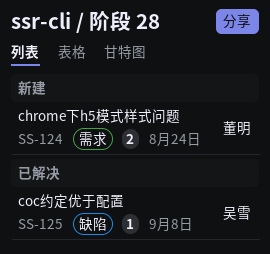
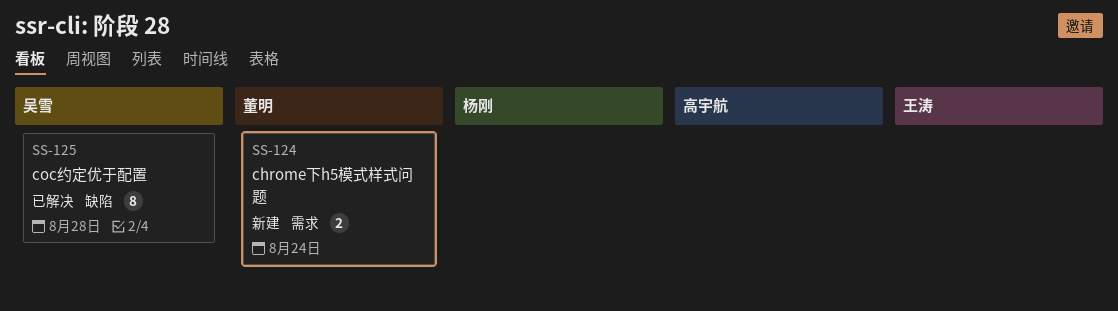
SS-125, estimate: 1 -> 8
SS-125, due: Sep 8 -> Aug 28

